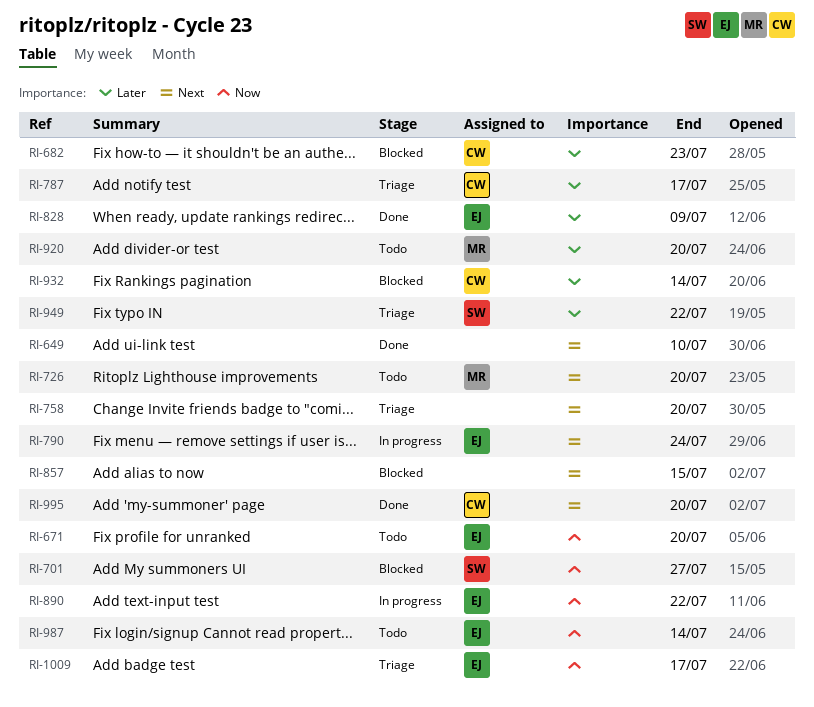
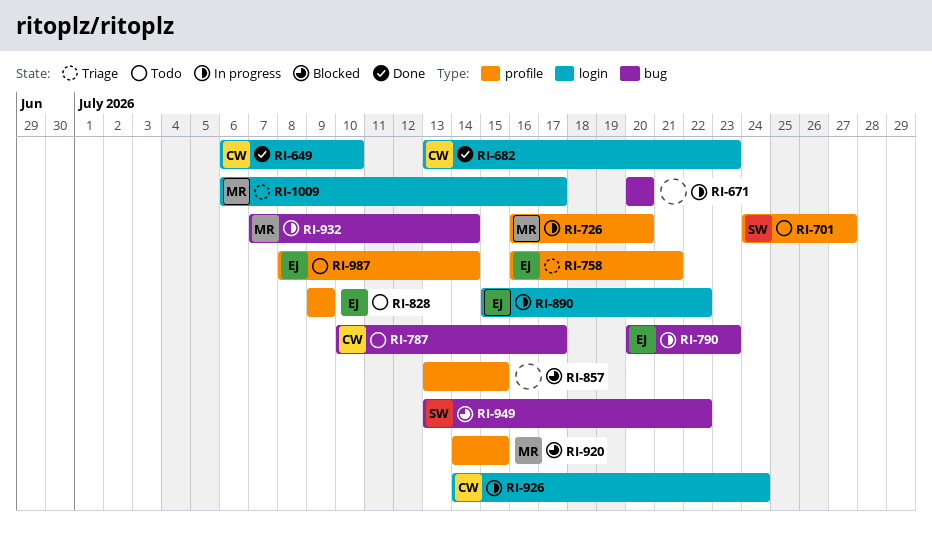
RI-649, owner: none -> CW
RI-671, status: Todo -> In progress
RI-671, owner: EJ -> none
RI-682, status: Blocked -> Done
RI-701, status: Blocked -> Todo
RI-726, status: Todo -> In progress
RI-758, owner: none -> EJ
RI-758, due: Jul 20 -> Jul 21
RI-787, status: Triage -> Todo
RI-790, due: Jul 24 -> Jul 23
RI-828, status: Done -> Todo
RI-920, status: Todo -> Blocked
RI-920, due: Jul 20 -> Jul 15
RI-926: none -> present
RI-932, status: Blocked -> In progress
RI-932, owner: CW -> MR
RI-949, status: Triage -> Blocked
RI-995: present -> none
RI-1009, owner: EJ -> MR

